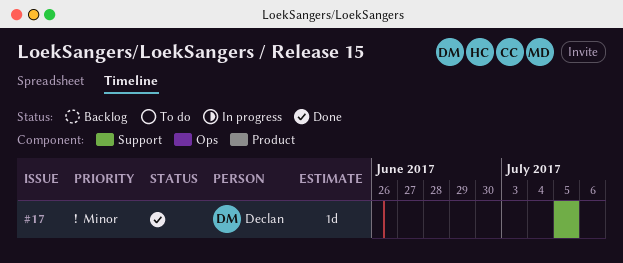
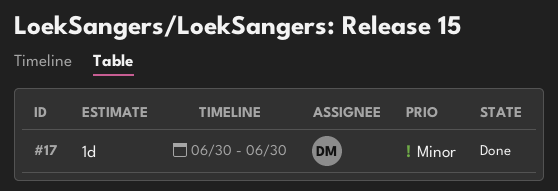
#17, start: Jul 5 -> Jun 30
#17, due: Jul 5 -> Jun 30

